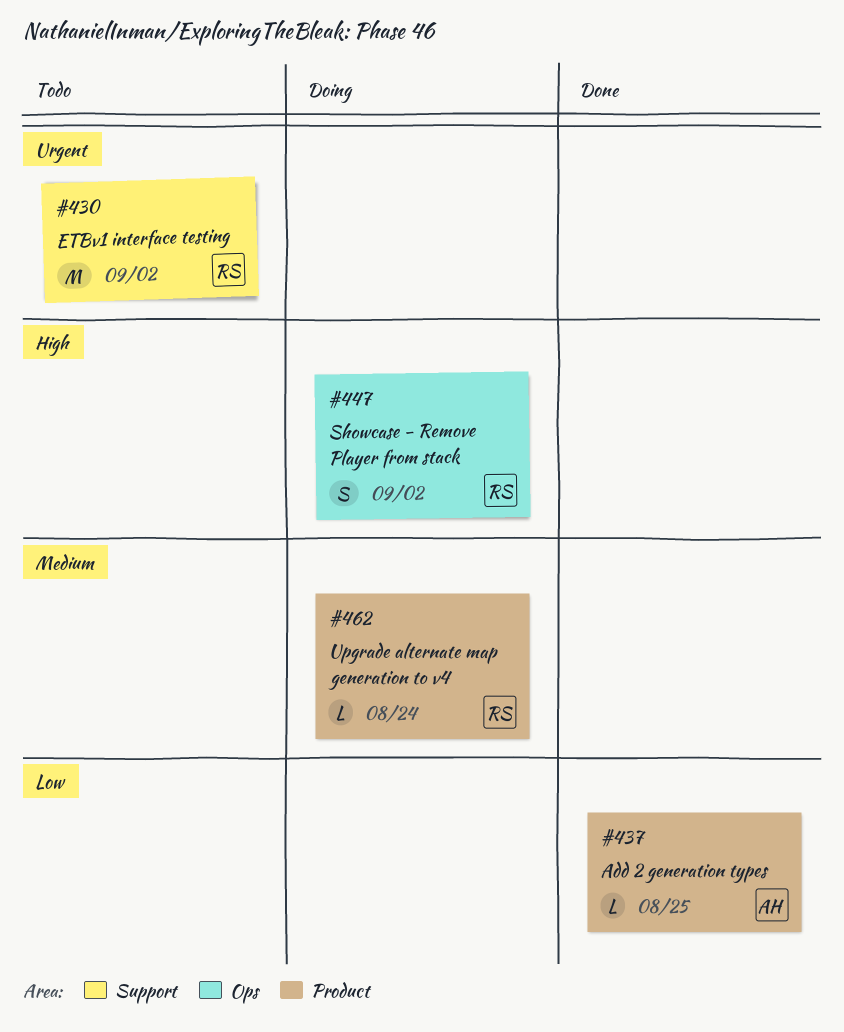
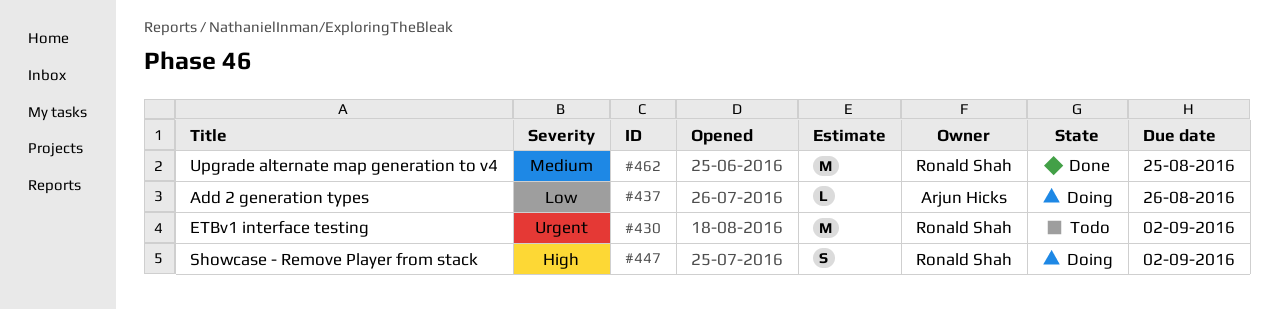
#437, status: Done -> Doing
#437, due: Aug 25 -> Aug 26
#462, status: Doing -> Done
#462, estimate: L -> M
#462, due: Aug 24 -> Aug 25

